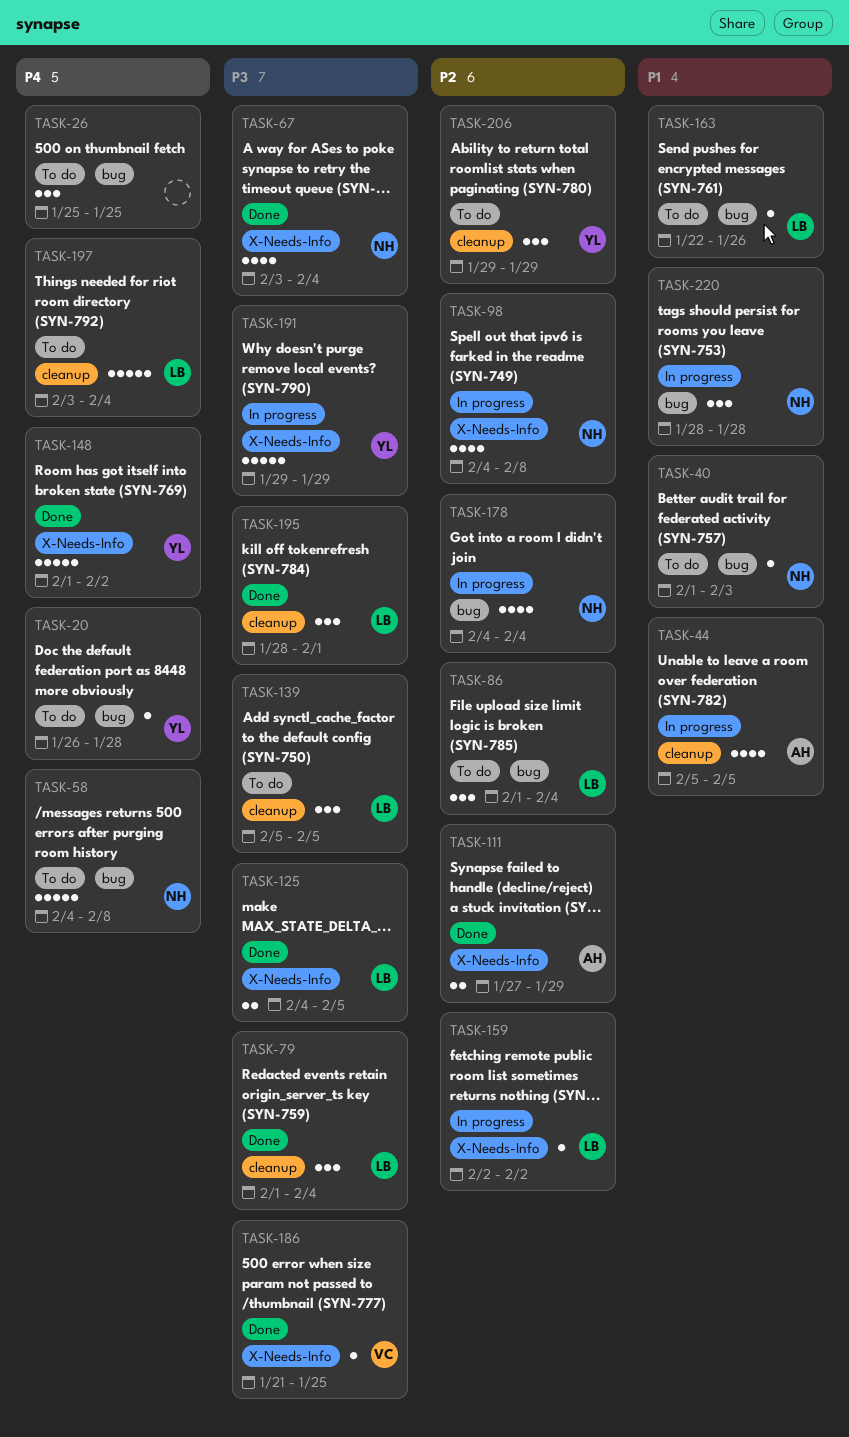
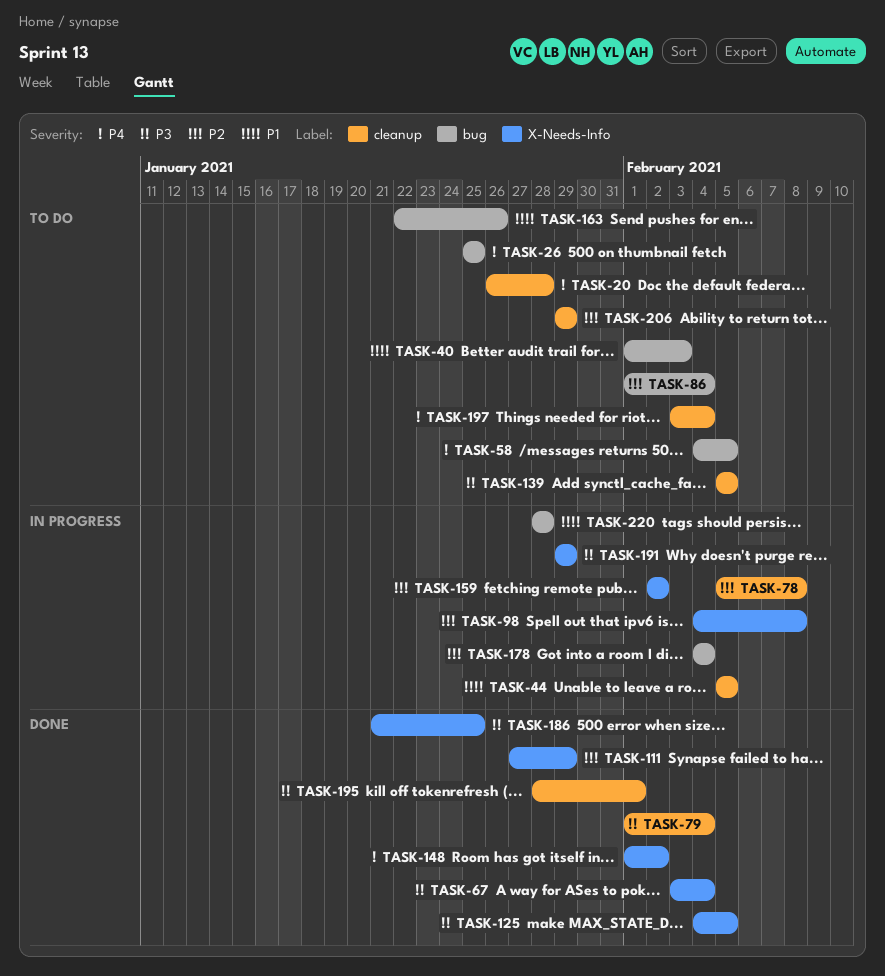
TASK-20, label: bug -> cleanup
TASK-58, due: Feb 8 -> Feb 5
TASK-78: none -> present

